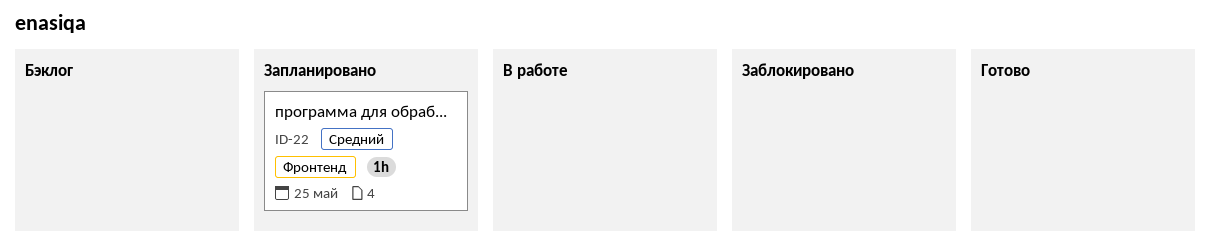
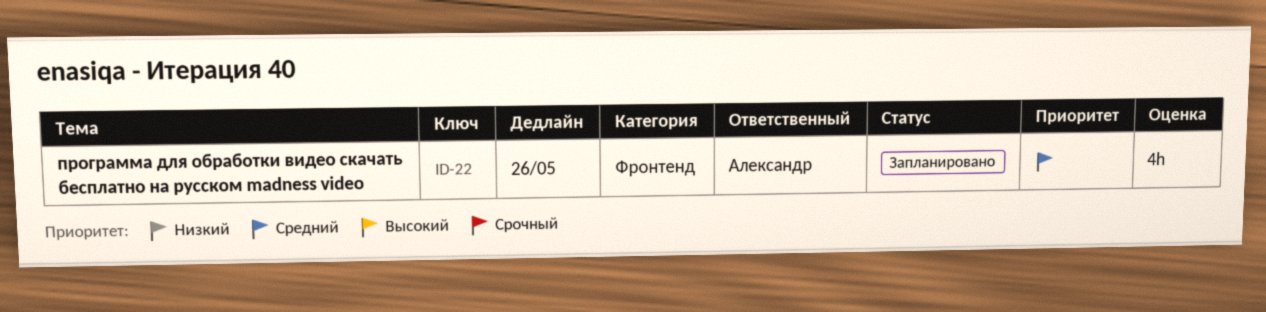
ID-22, estimate: 1h -> 4h
ID-22, due: May 25 -> May 26

